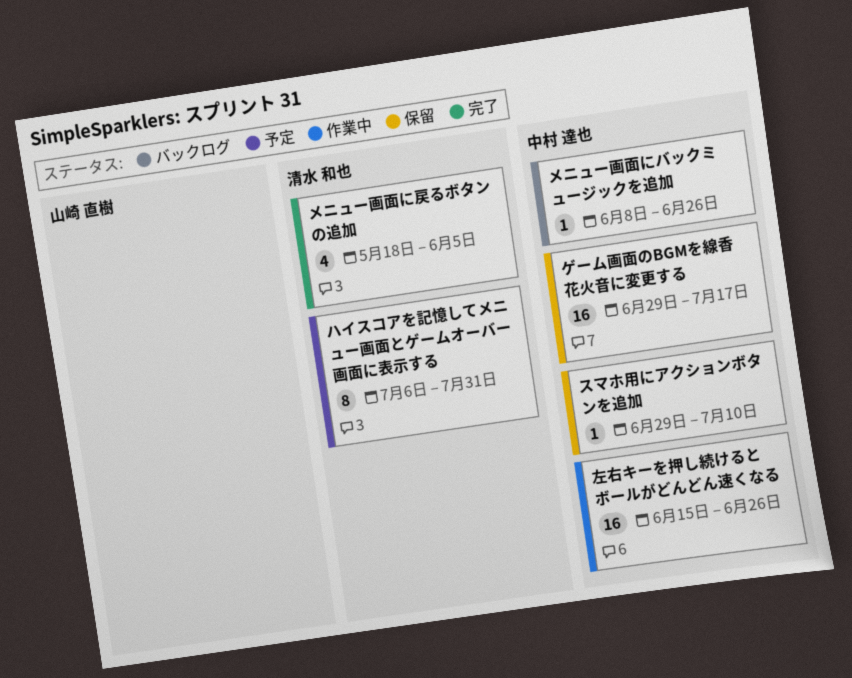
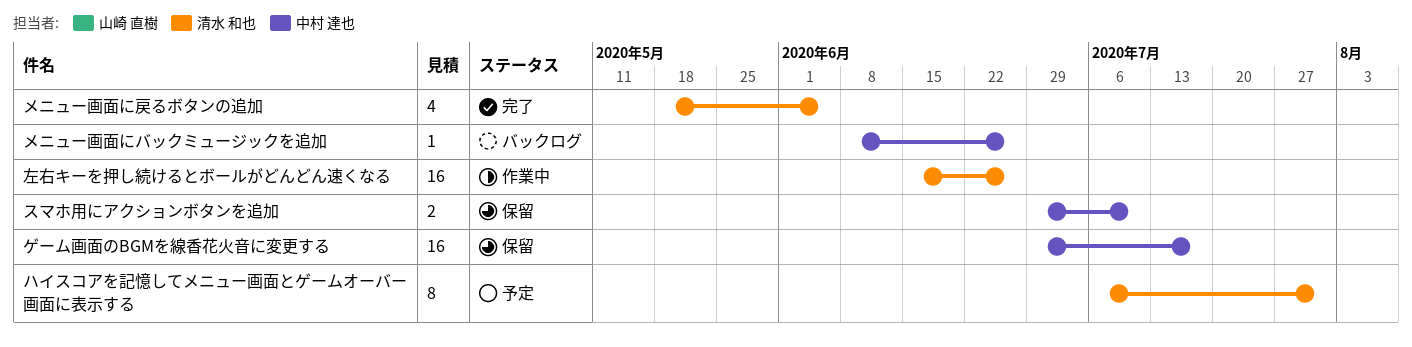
スマホ用にアクションボタンを追加, estimate: 1 -> 2
左右キーを押し続けるとボールがどんどん速くなる, owner: 中村 達也 -> 清水 和也

